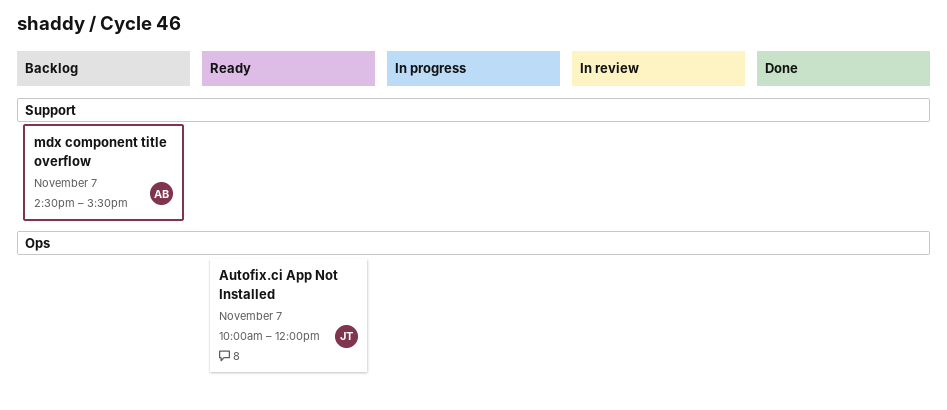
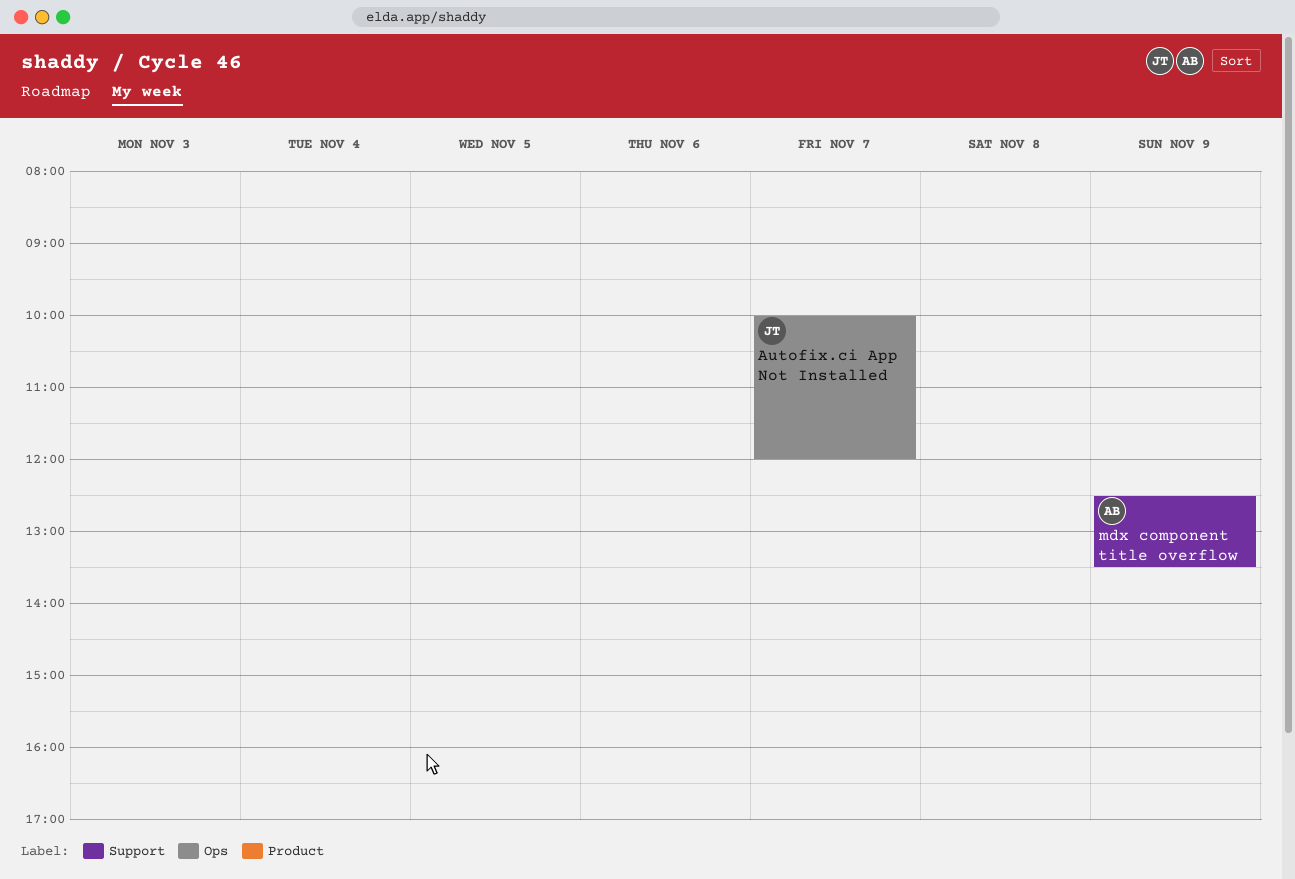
mdx component title overflow, day: Nov 7 -> Nov 9
mdx component title overflow, begins: 14:30 -> 12:30
mdx component title overflow, ends: 15:30 -> 13:30

